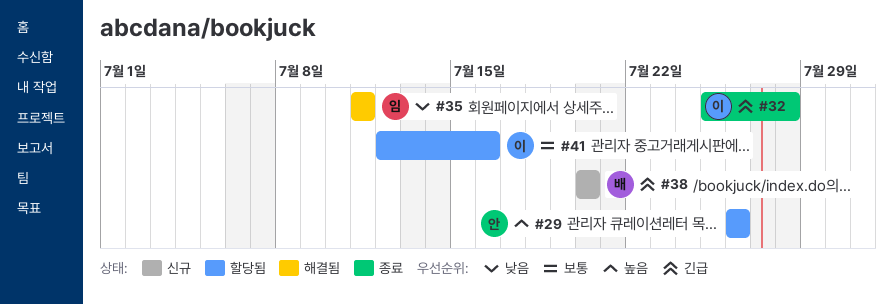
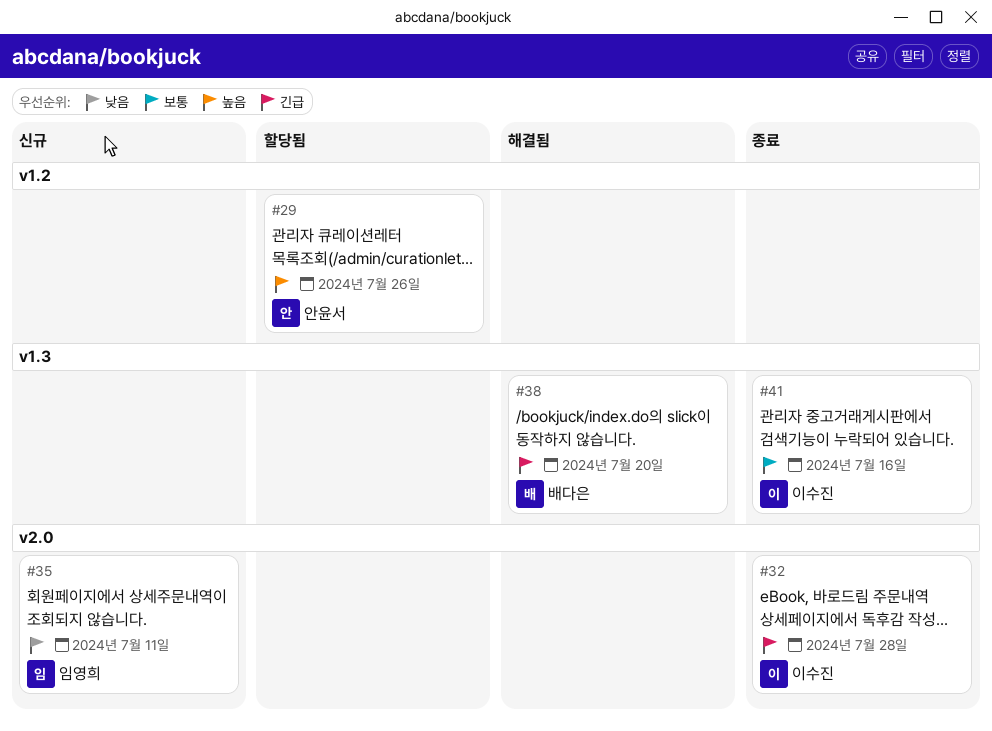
#35, status: 해결됨 -> 신규
#38, status: 신규 -> 해결됨
#41, status: 할당됨 -> 종료

